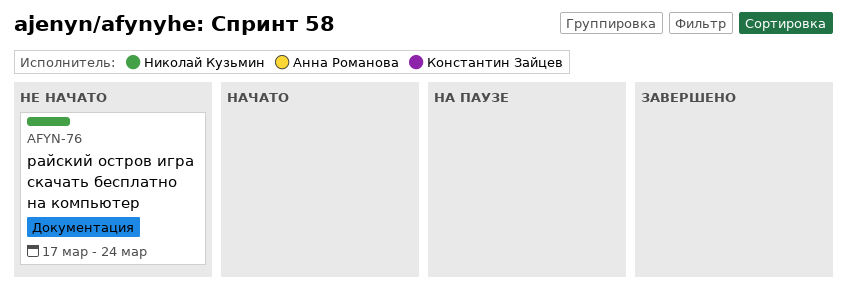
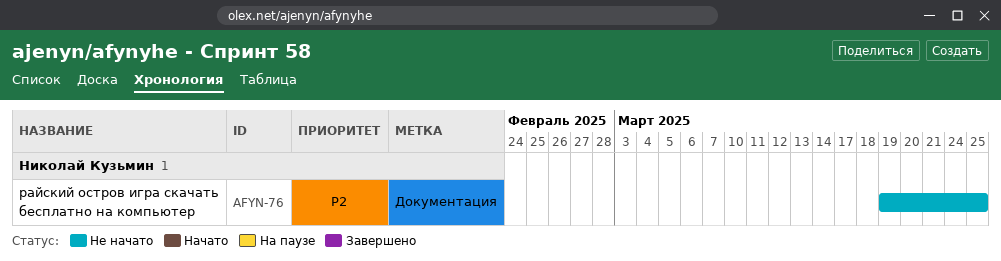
AFYN-76, start: Mar 17 -> Mar 19
AFYN-76, due: Mar 24 -> Mar 25

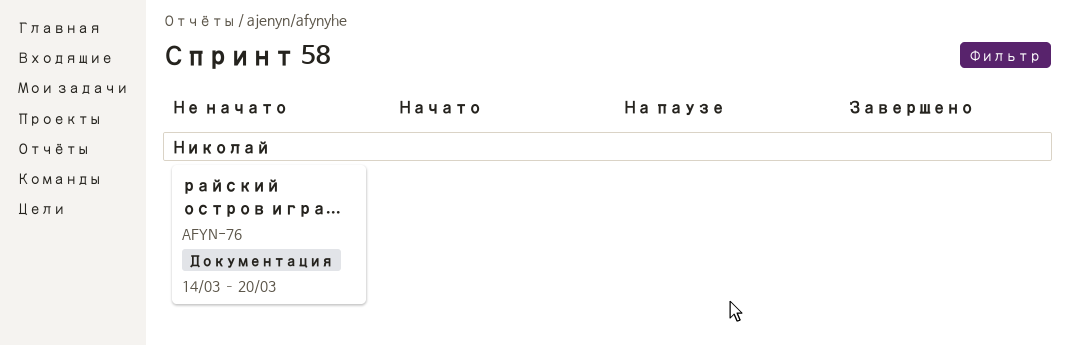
AFYN-76, start: Mar 19 -> Mar 14
AFYN-76, due: Mar 25 -> Mar 20

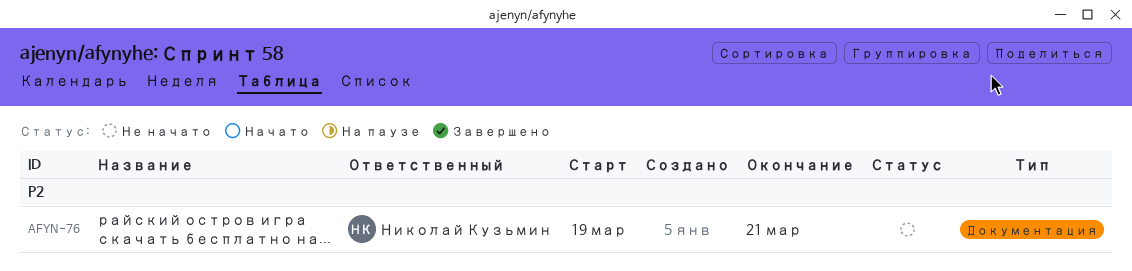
AFYN-76, start: Mar 14 -> Mar 19
AFYN-76, due: Mar 20 -> Mar 21

